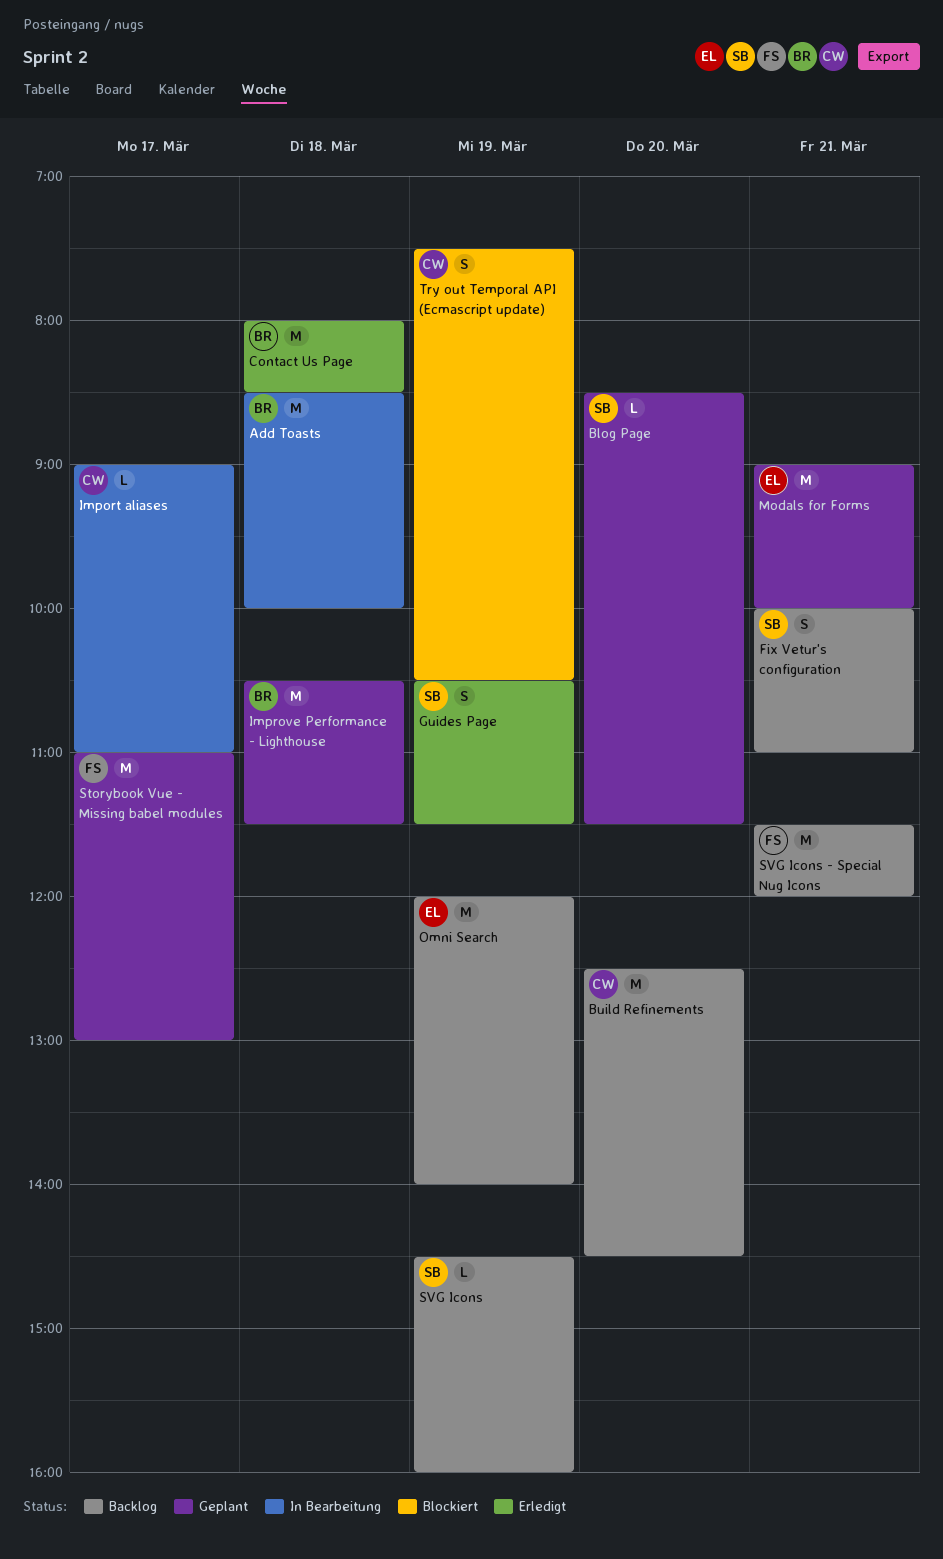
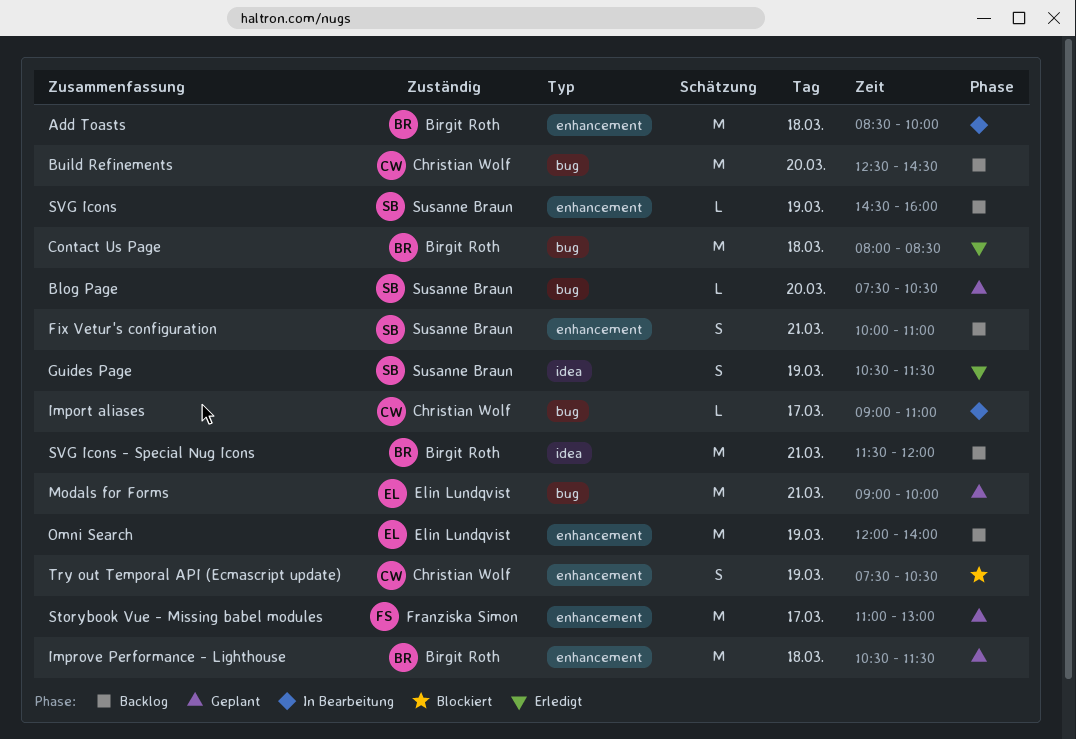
Blog Page, begins: 08:30 -> 07:30
Blog Page, ends: 11:30 -> 10:30
SVG Icons - Special Nug Icons, owner: Franziska Simon -> Birgit Roth

